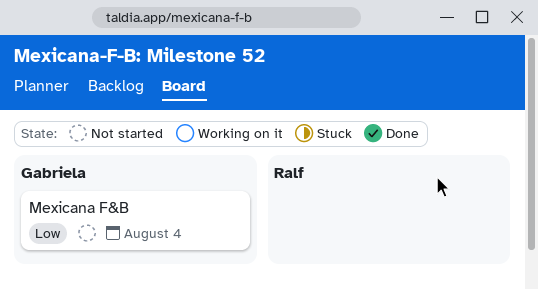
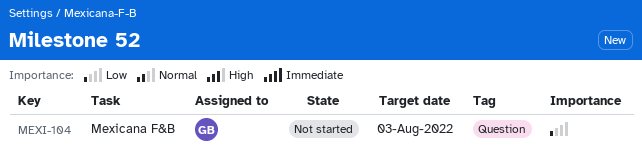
Mexicana F&B, due: Aug 4 -> Aug 3

